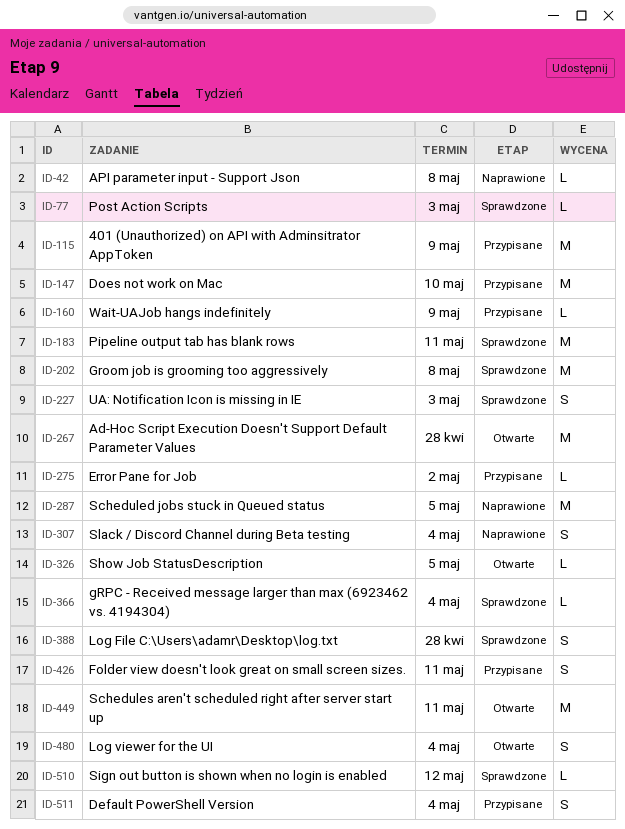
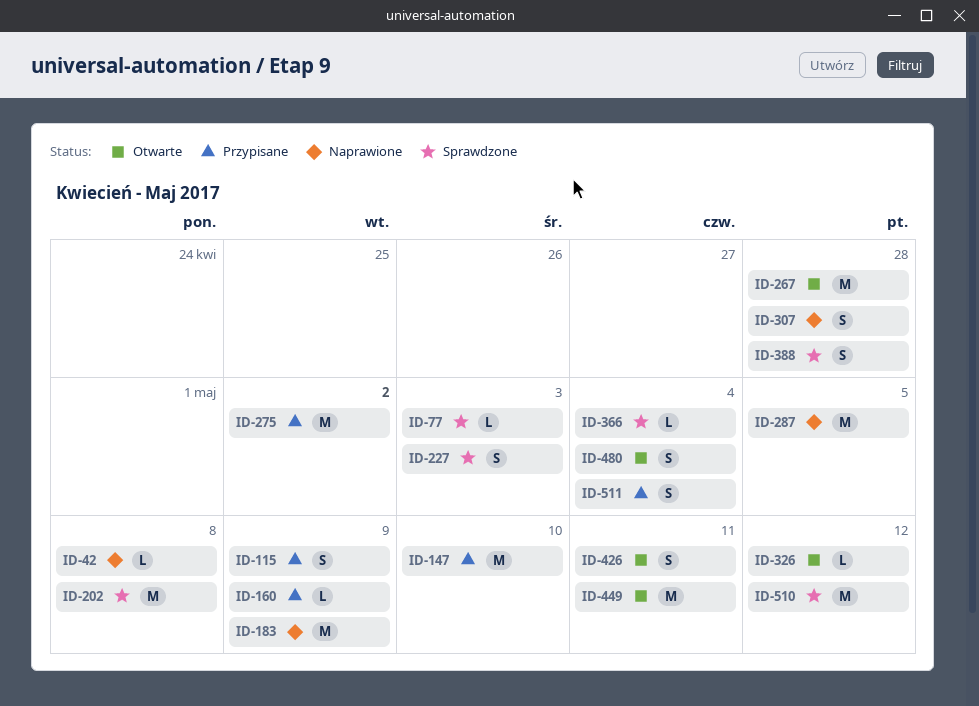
ID-115, estimate: M -> S
ID-183, status: Sprawdzone -> Naprawione
ID-183, due: May 11 -> May 9
ID-275, estimate: L -> M
ID-307, due: May 4 -> Apr 28
ID-326, due: May 5 -> May 12
ID-426, status: Przypisane -> Otwarte
ID-510, estimate: L -> M

